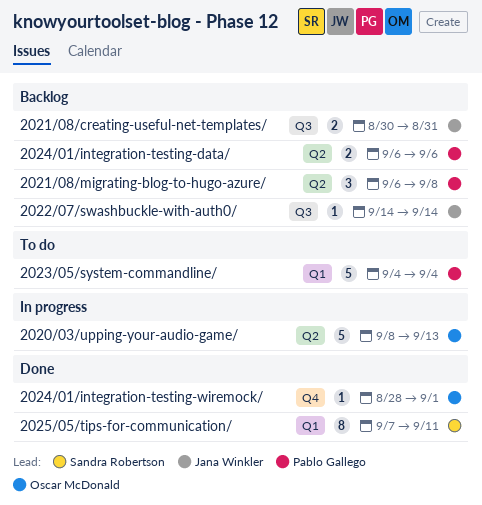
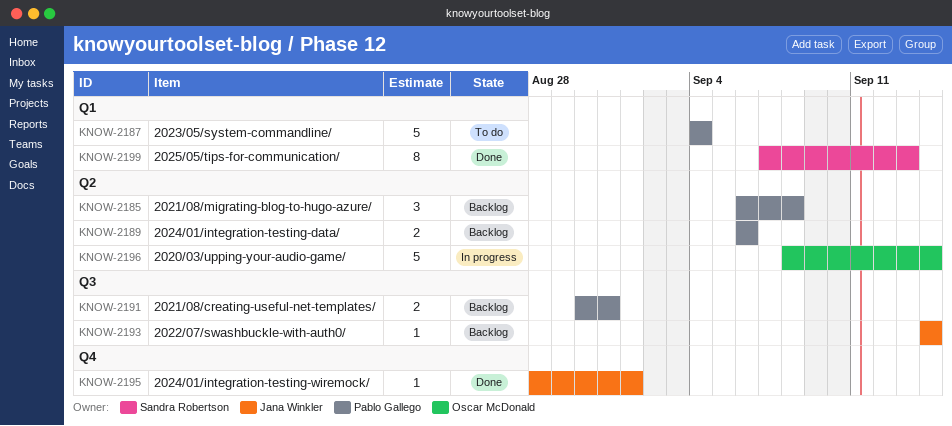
2020/03/upping-your-audio-game/, due: Sep 13 -> Sep 14
2021/08/creating-useful-net-templates/, owner: Jana Winkler -> Pablo Gallego
2024/01/integration-testing-wiremock/, owner: Oscar McDonald -> Jana Winkler
2025/05/tips-for-communication/, due: Sep 11 -> Sep 13

